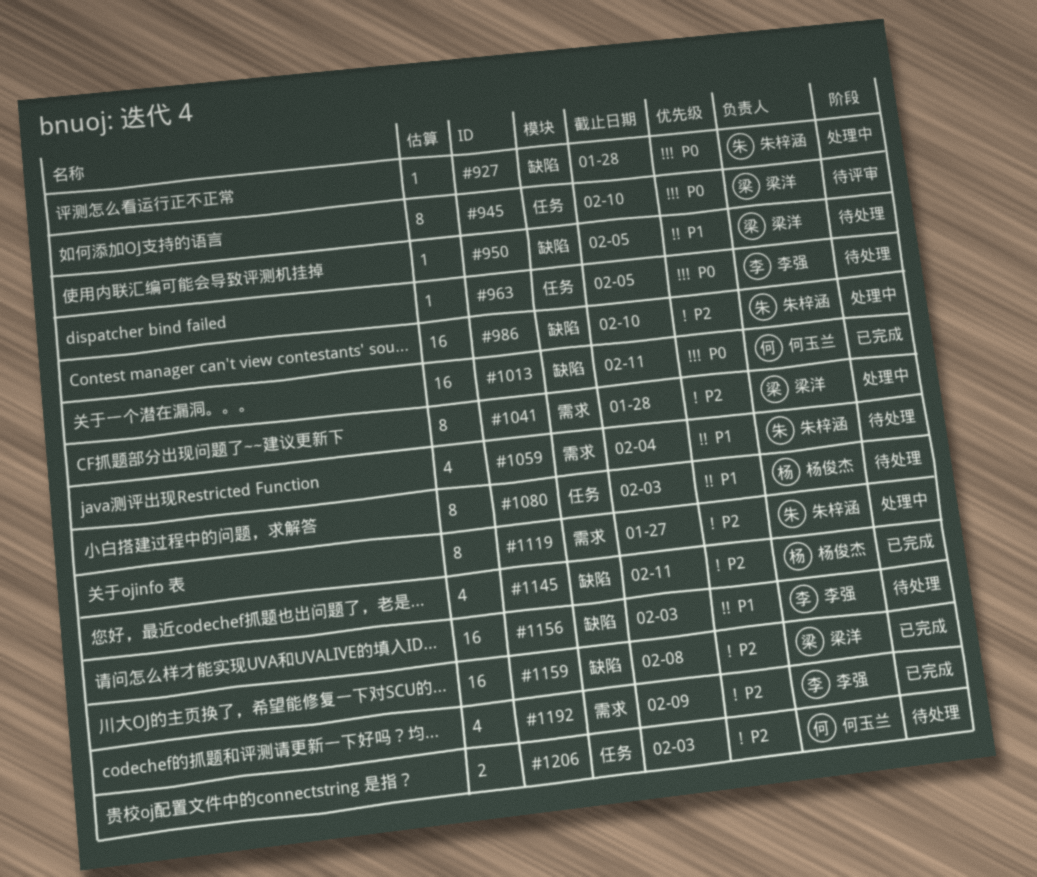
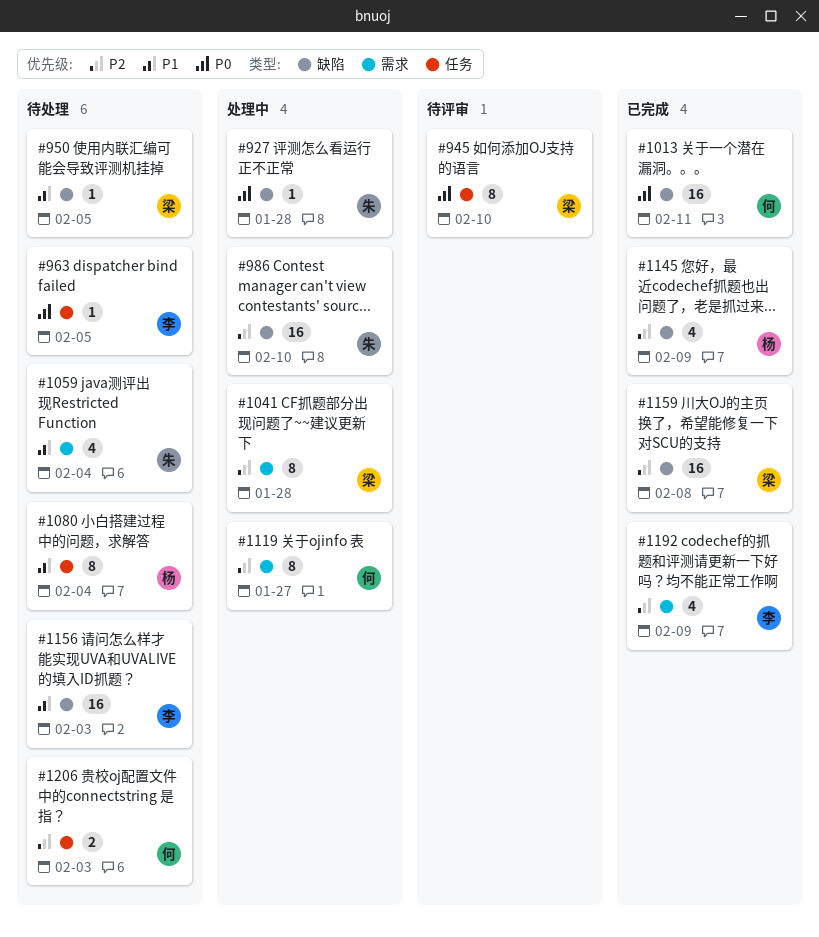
#1080, due: Feb 3 -> Feb 4
#1119, owner: 朱梓涵 -> 何玉兰
#1145, due: Feb 11 -> Feb 9

